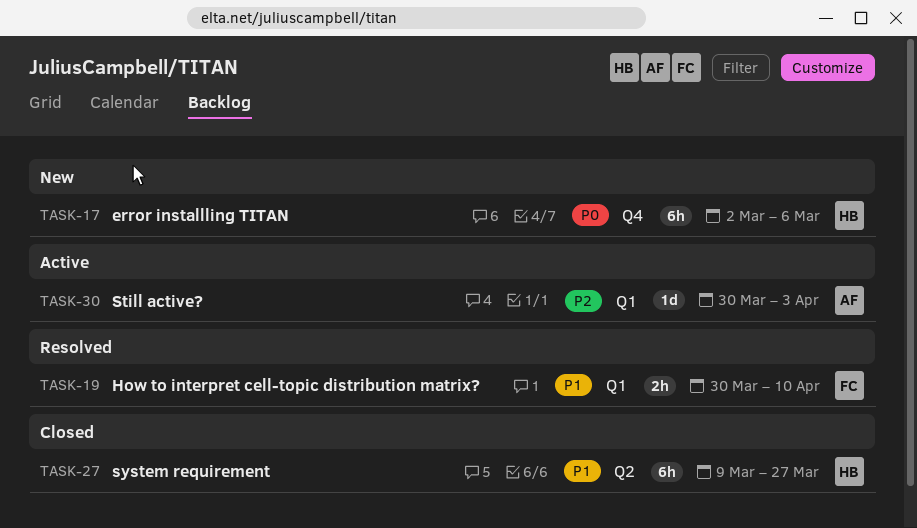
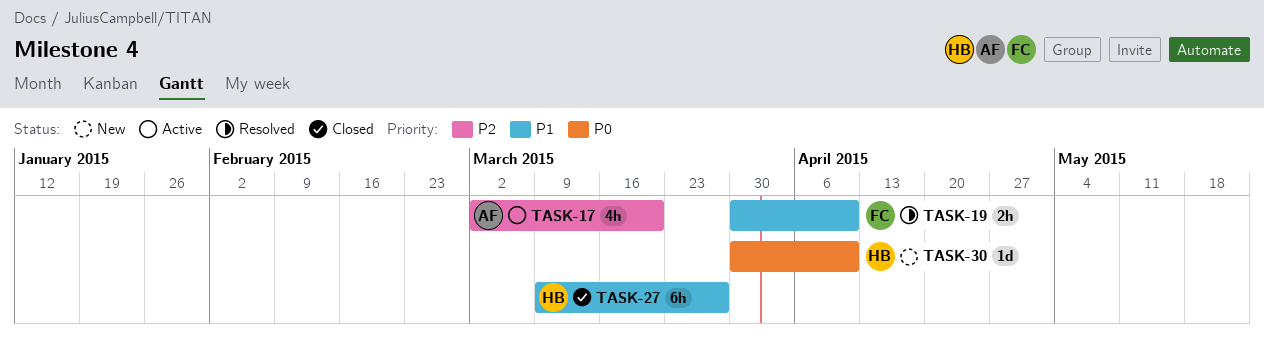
TASK-17, status: New -> Active
TASK-17, owner: HB -> AF
TASK-17, priority: P0 -> P2
TASK-17, estimate: 6h -> 4h
TASK-17, due: Mar 6 -> Mar 20
TASK-30, status: Active -> New
TASK-30, owner: AF -> HB
TASK-30, priority: P2 -> P0
TASK-30, due: Apr 3 -> Apr 10

